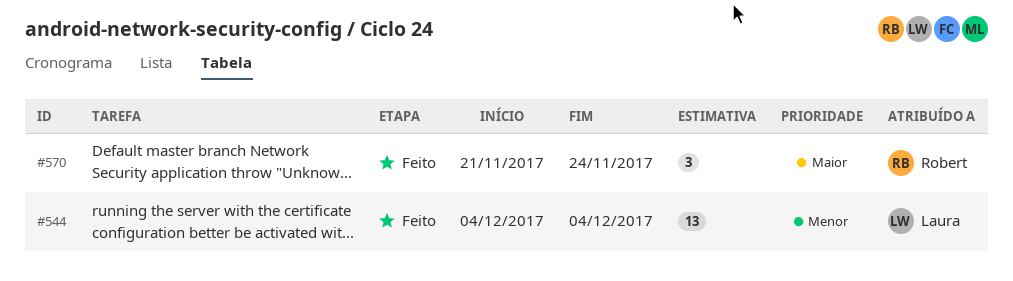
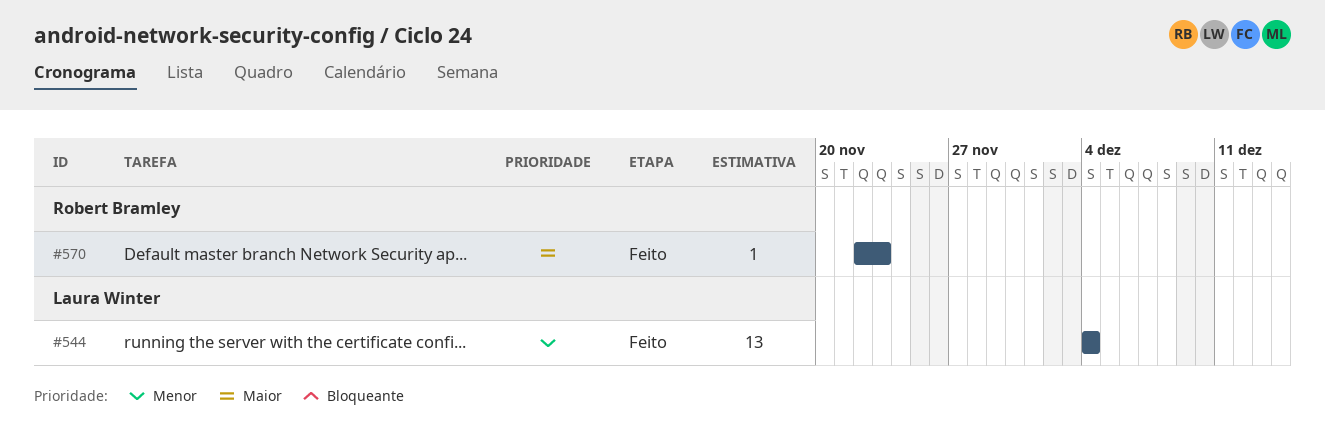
#570, estimate: 3 -> 1
#570, start: Nov 21 -> Nov 22
#570, due: Nov 24 -> Nov 23

